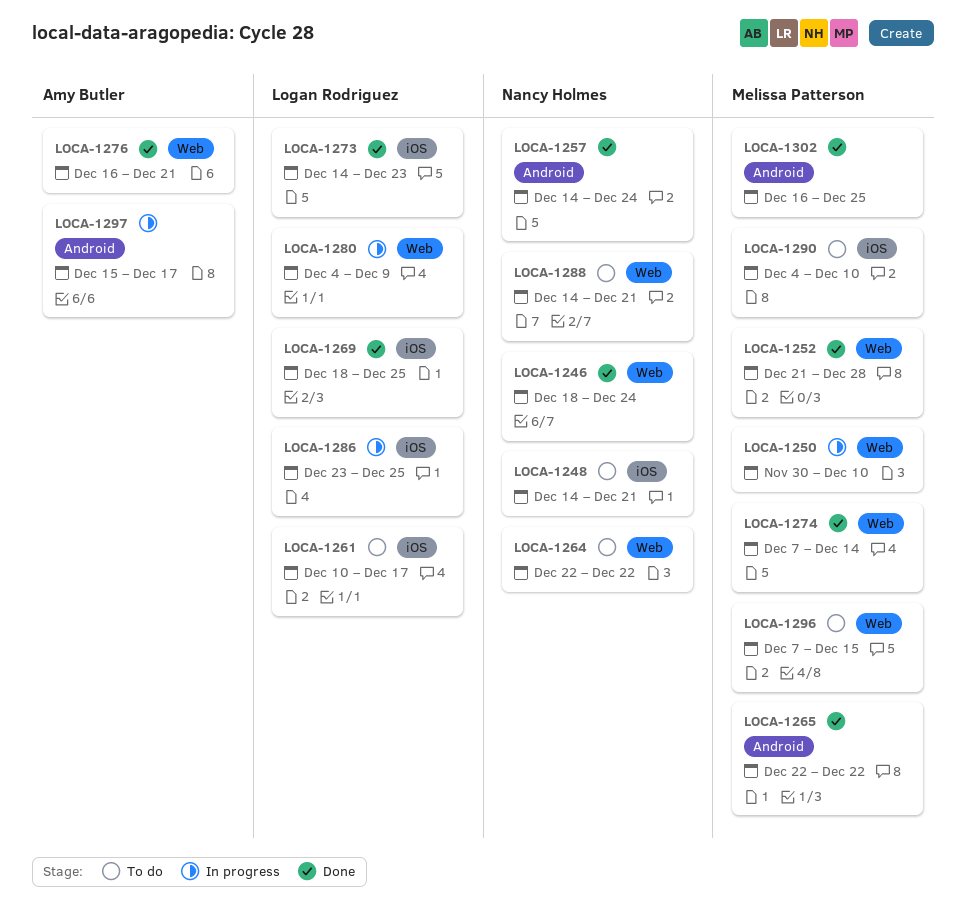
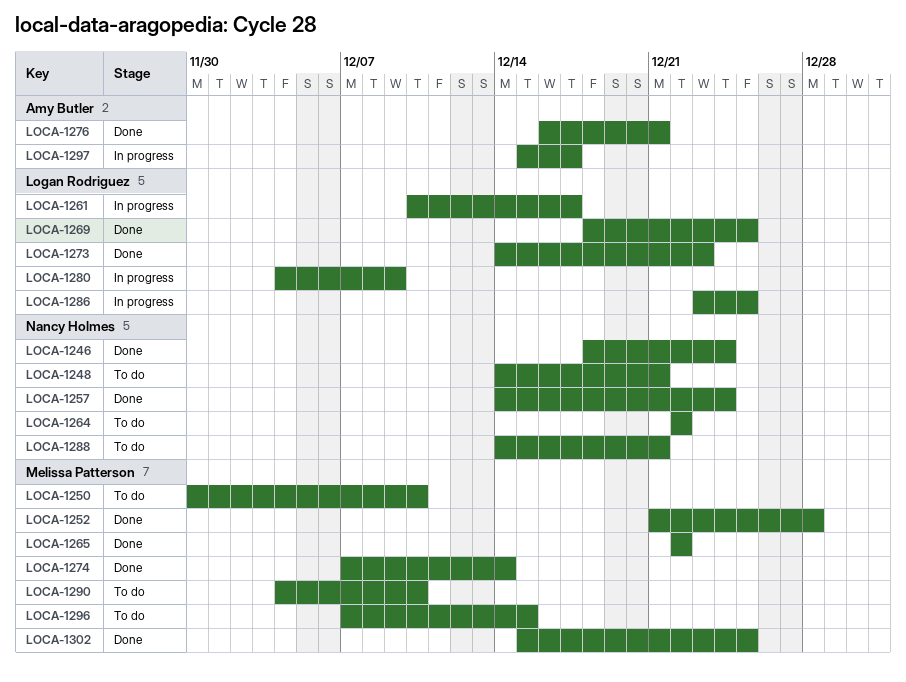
LOCA-1250, status: In progress -> To do
LOCA-1261, status: To do -> In progress
LOCA-1302, start: Dec 16 -> Dec 15

